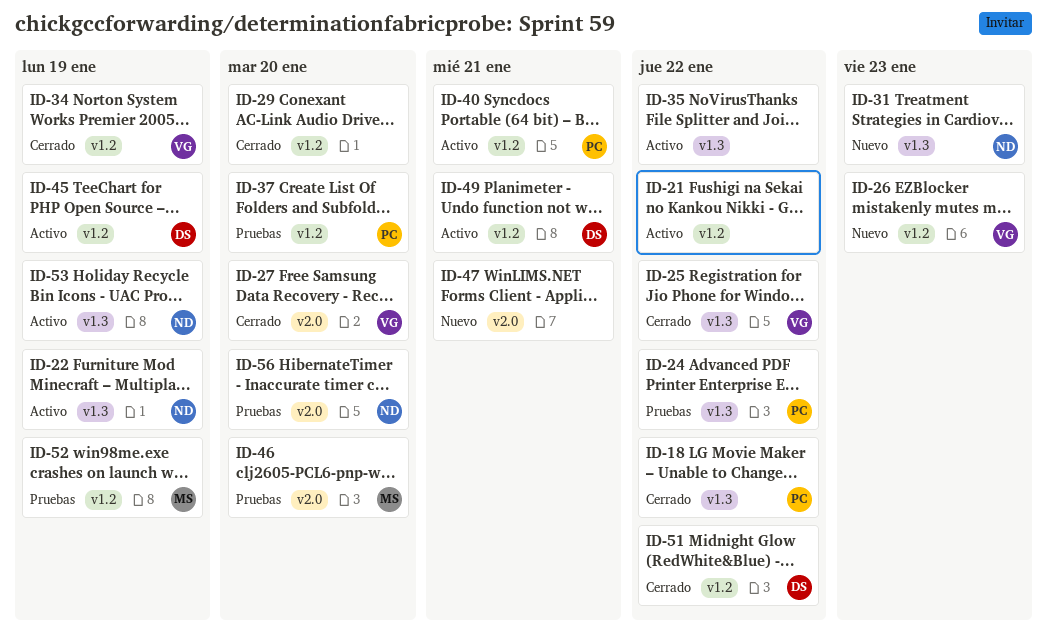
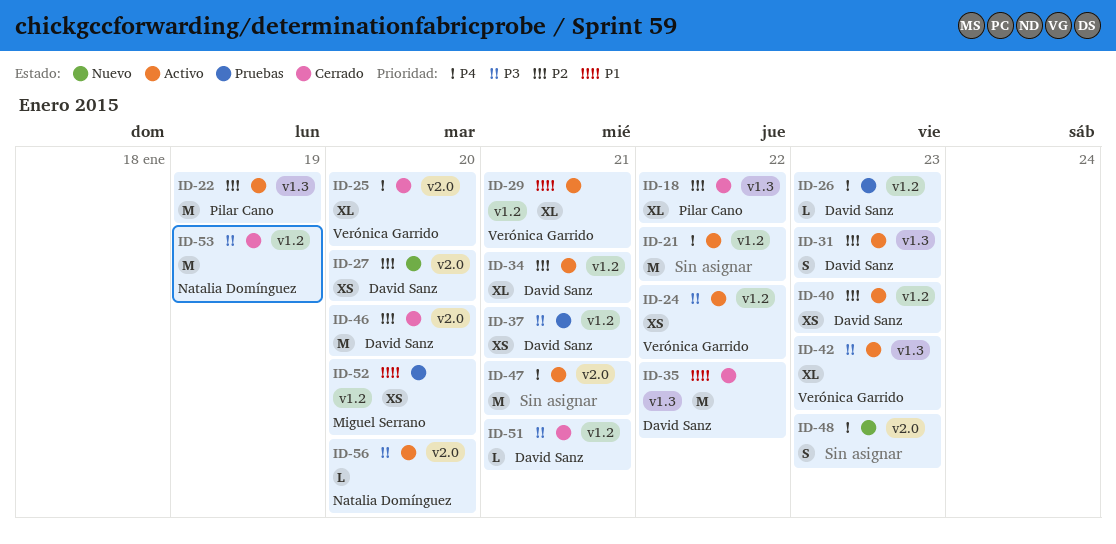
ID-22, owner: Natalia Domínguez -> Pilar Cano
ID-24, status: Pruebas -> Activo
ID-24, owner: Pilar Cano -> Verónica Garrido
ID-24, label: v1.3 -> v1.2
ID-25, label: v1.3 -> v2.0
ID-25, due: Jan 22 -> Jan 20
ID-26, status: Nuevo -> Pruebas
ID-26, owner: Verónica Garrido -> David Sanz
ID-27, status: Cerrado -> Nuevo
ID-27, owner: Verónica Garrido -> David Sanz
ID-29, status: Cerrado -> Activo
ID-29, owner: none -> Verónica Garrido
ID-29, due: Jan 20 -> Jan 21
ID-31, status: Nuevo -> Activo
ID-31, owner: Natalia Domínguez -> David Sanz
ID-34, status: Cerrado -> Activo
ID-34, owner: Verónica Garrido -> David Sanz
ID-34, due: Jan 19 -> Jan 21
ID-35, status: Activo -> Cerrado
ID-35, owner: none -> David Sanz
ID-37, owner: Pilar Cano -> David Sanz
ID-37, due: Jan 20 -> Jan 21
ID-40, owner: Pilar Cano -> David Sanz
ID-40, due: Jan 21 -> Jan 23
ID-42: none -> present
ID-45: present -> none
ID-46, status: Pruebas -> Cerrado
ID-46, owner: Miguel Serrano -> David Sanz
ID-47, status: Nuevo -> Activo
ID-48: none -> present
ID-49: present -> none
ID-51, due: Jan 22 -> Jan 21
ID-52, due: Jan 19 -> Jan 20
ID-53, status: Activo -> Cerrado
ID-53, label: v1.3 -> v1.2
ID-56, status: Pruebas -> Activo

